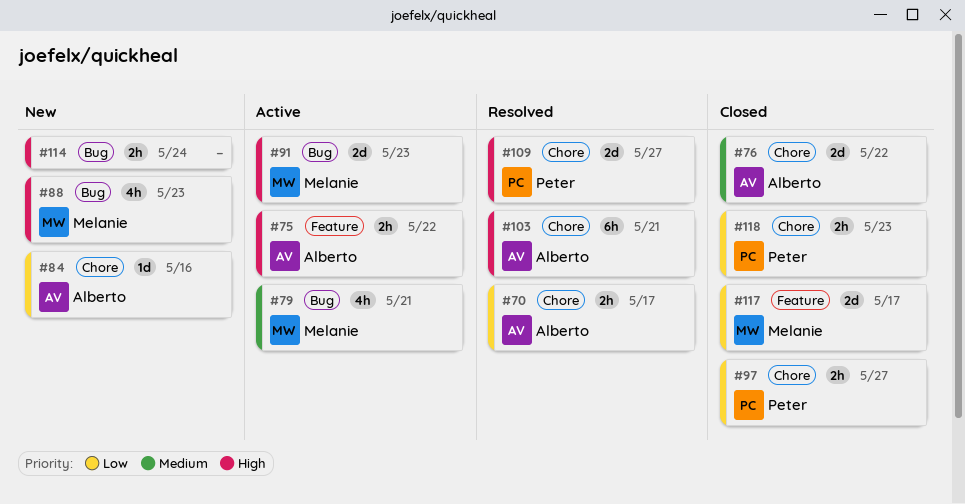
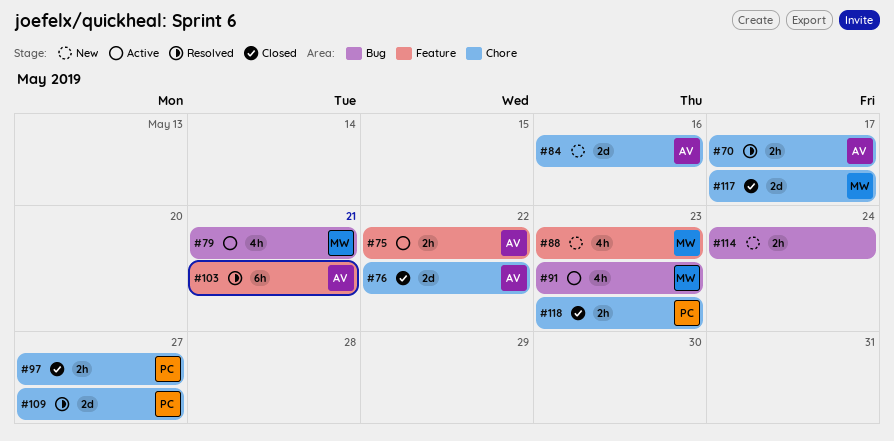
#84, estimate: 1d -> 2d
#88, label: Bug -> Feature
#91, estimate: 2d -> 4h
#103, label: Chore -> Feature
#117, label: Feature -> Chore

